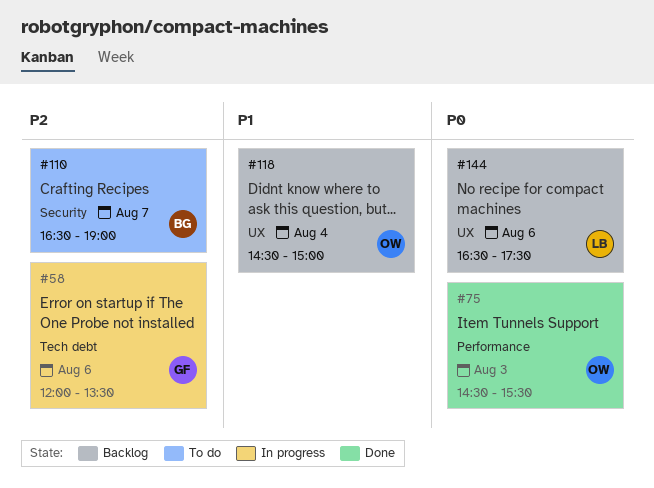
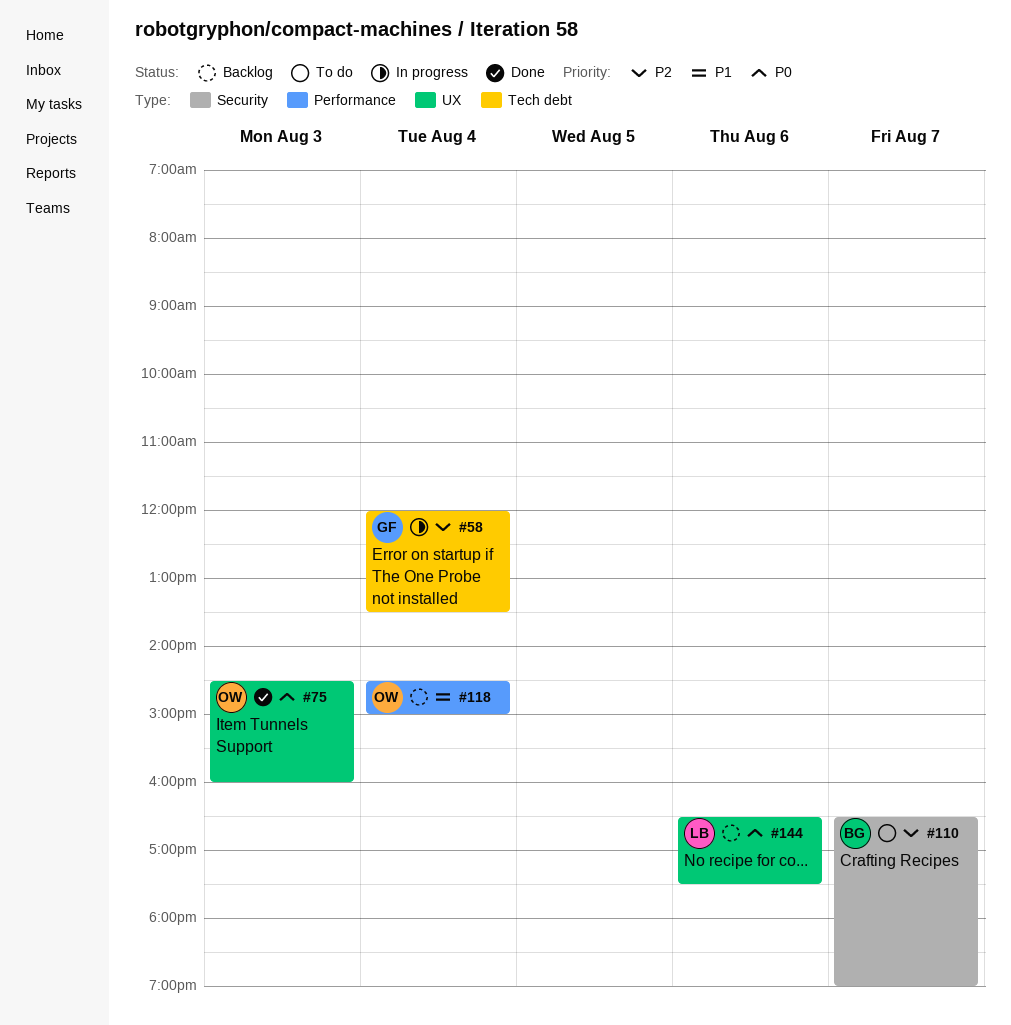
#58, day: Aug 6 -> Aug 4
#75, label: Performance -> UX
#75, ends: 15:30 -> 16:00
#118, label: UX -> Performance

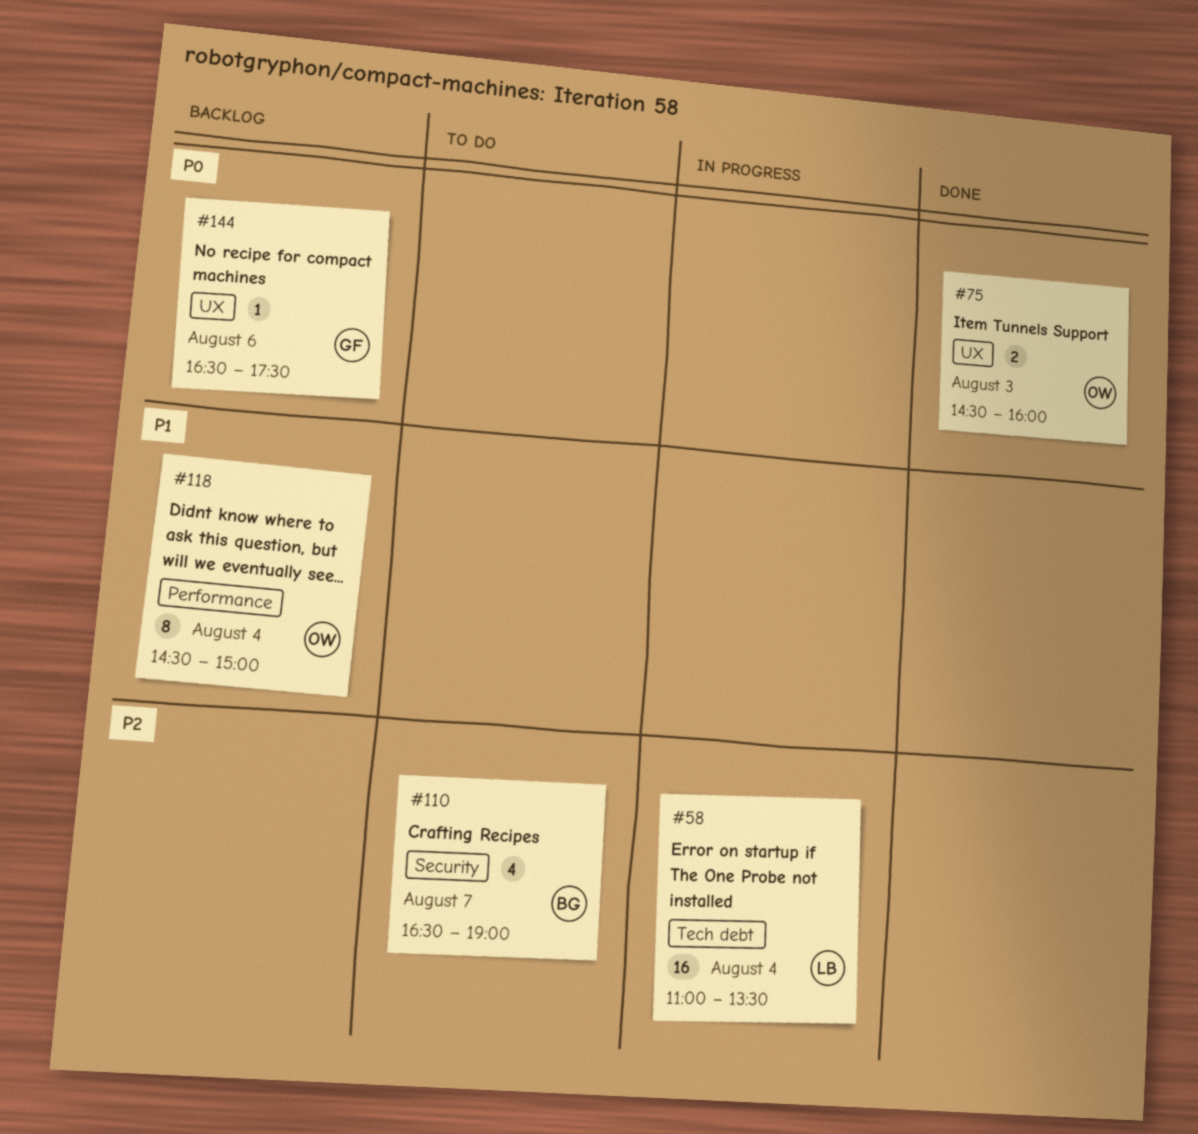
#58, owner: GF -> LB
#58, begins: 12:00 -> 11:00
#144, owner: LB -> GF

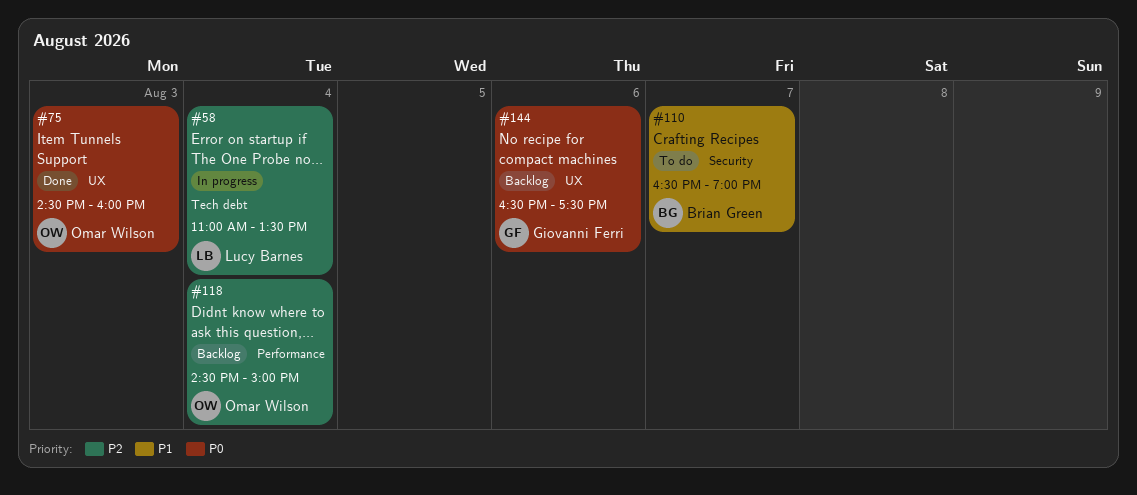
#110, priority: P2 -> P1
#118, priority: P1 -> P2

